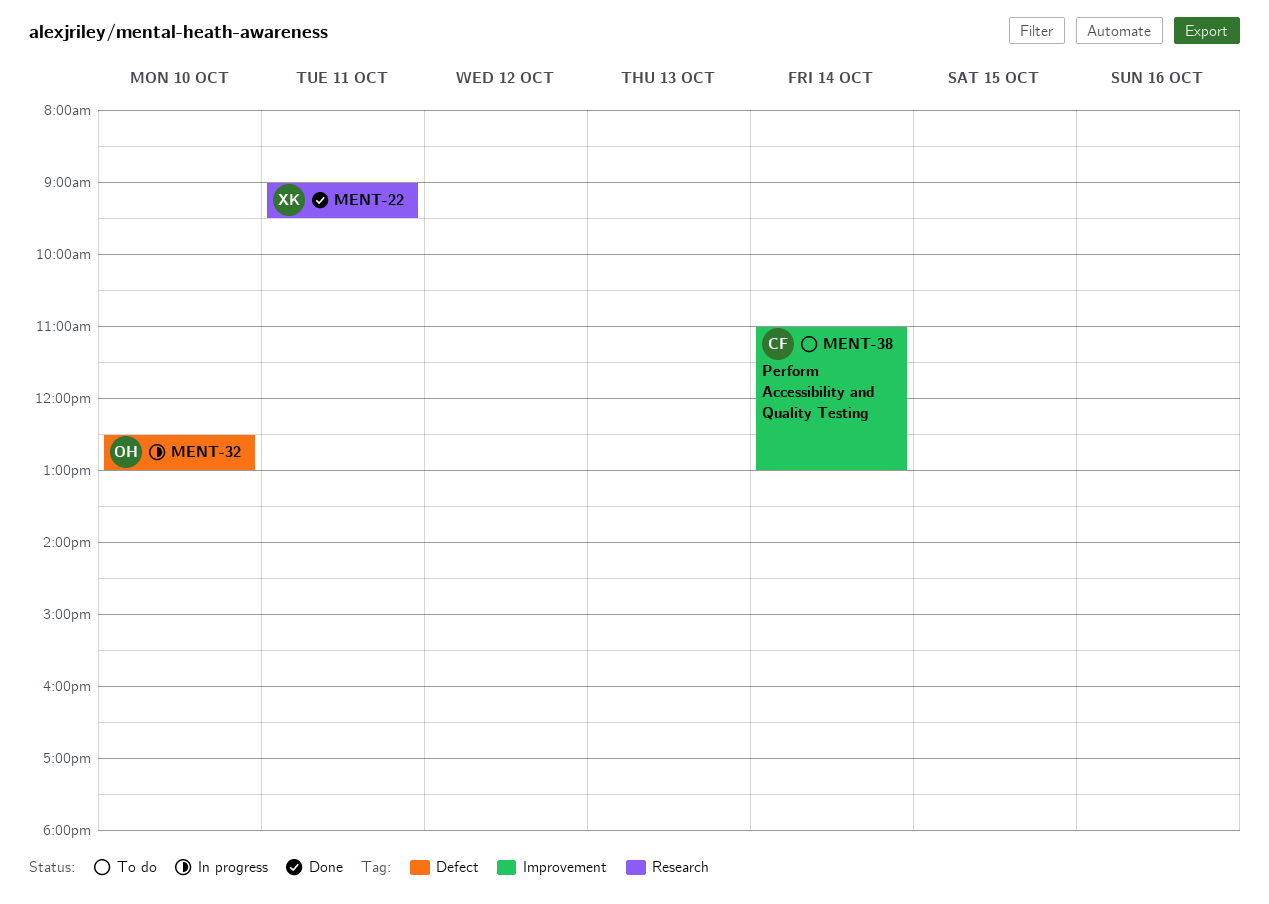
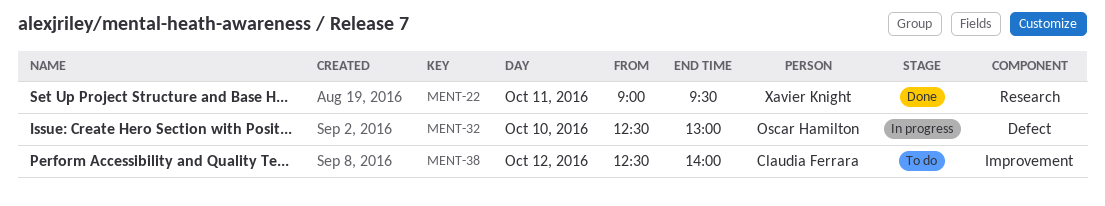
MENT-38, day: Oct 14 -> Oct 12
MENT-38, begins: 11:00 -> 12:30
MENT-38, ends: 13:00 -> 14:00

